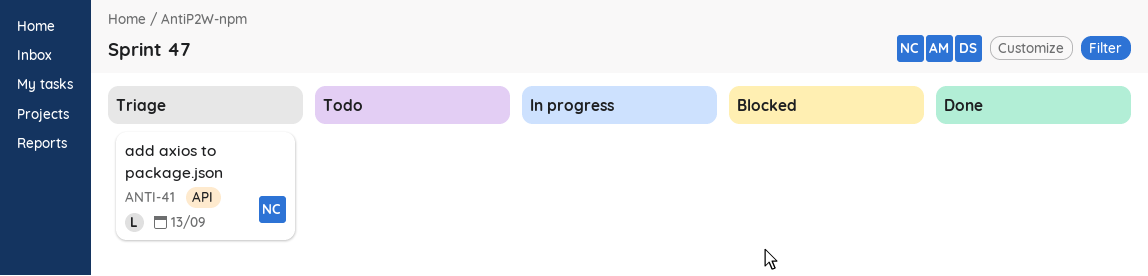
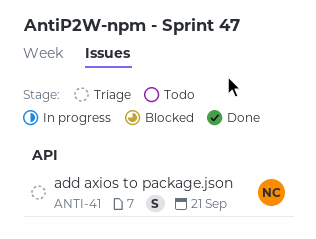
ANTI-41, estimate: L -> S
ANTI-41, due: Sep 13 -> Sep 21

